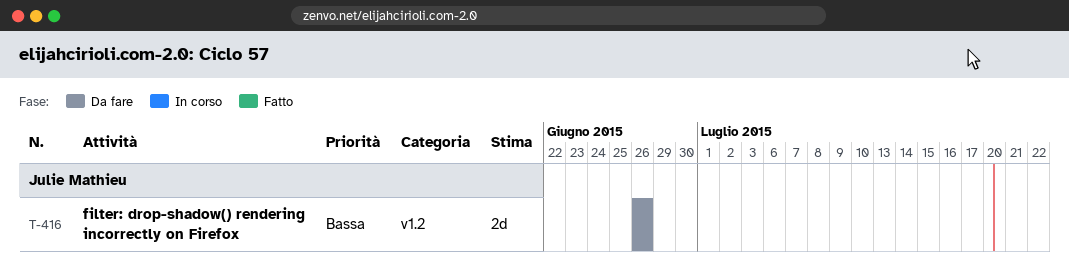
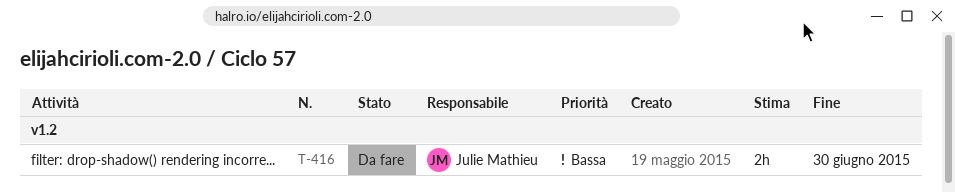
T-416, estimate: 2d -> 2h
T-416, due: Jun 26 -> Jun 30

